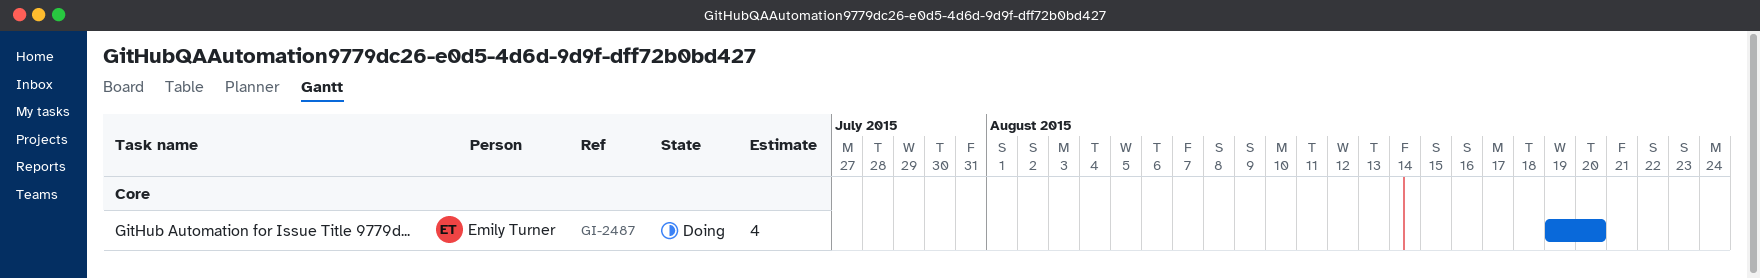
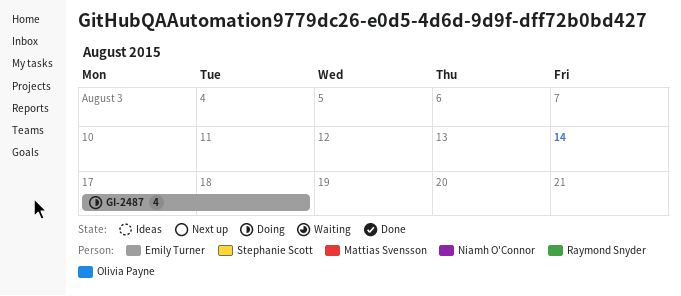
GI-2487, start: Aug 19 -> Aug 17
GI-2487, due: Aug 20 -> Aug 18

